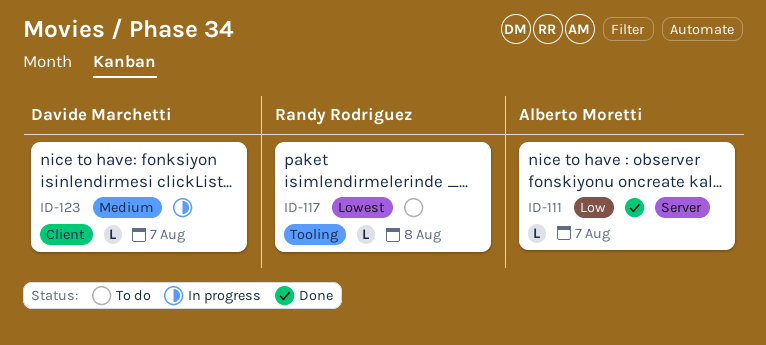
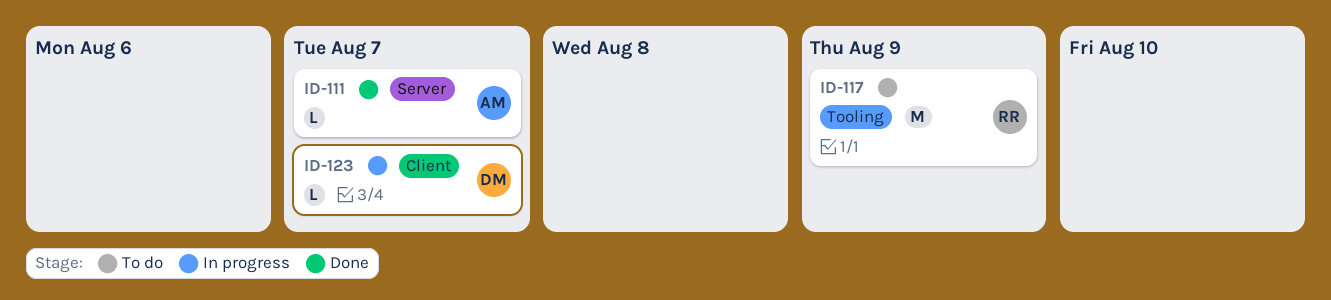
ID-117, estimate: L -> M
ID-117, due: Aug 8 -> Aug 9

